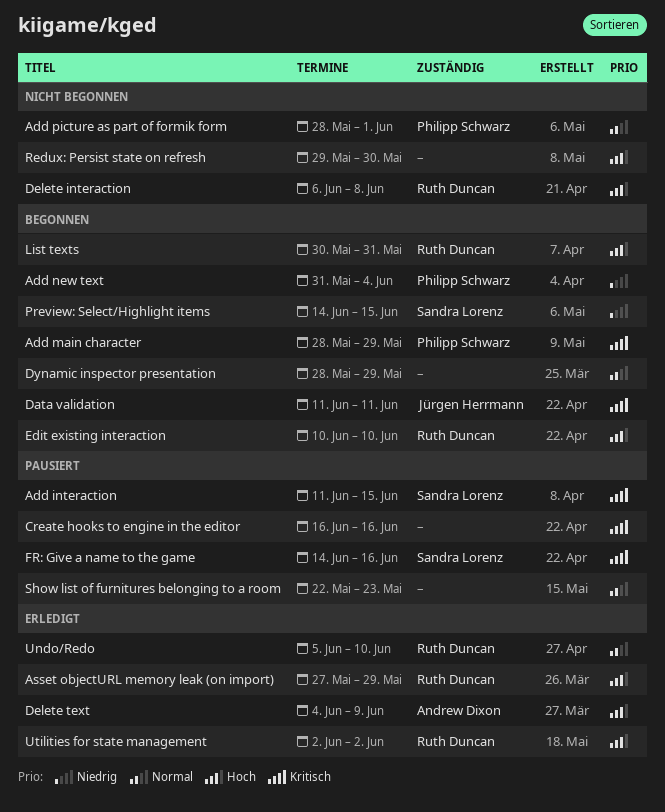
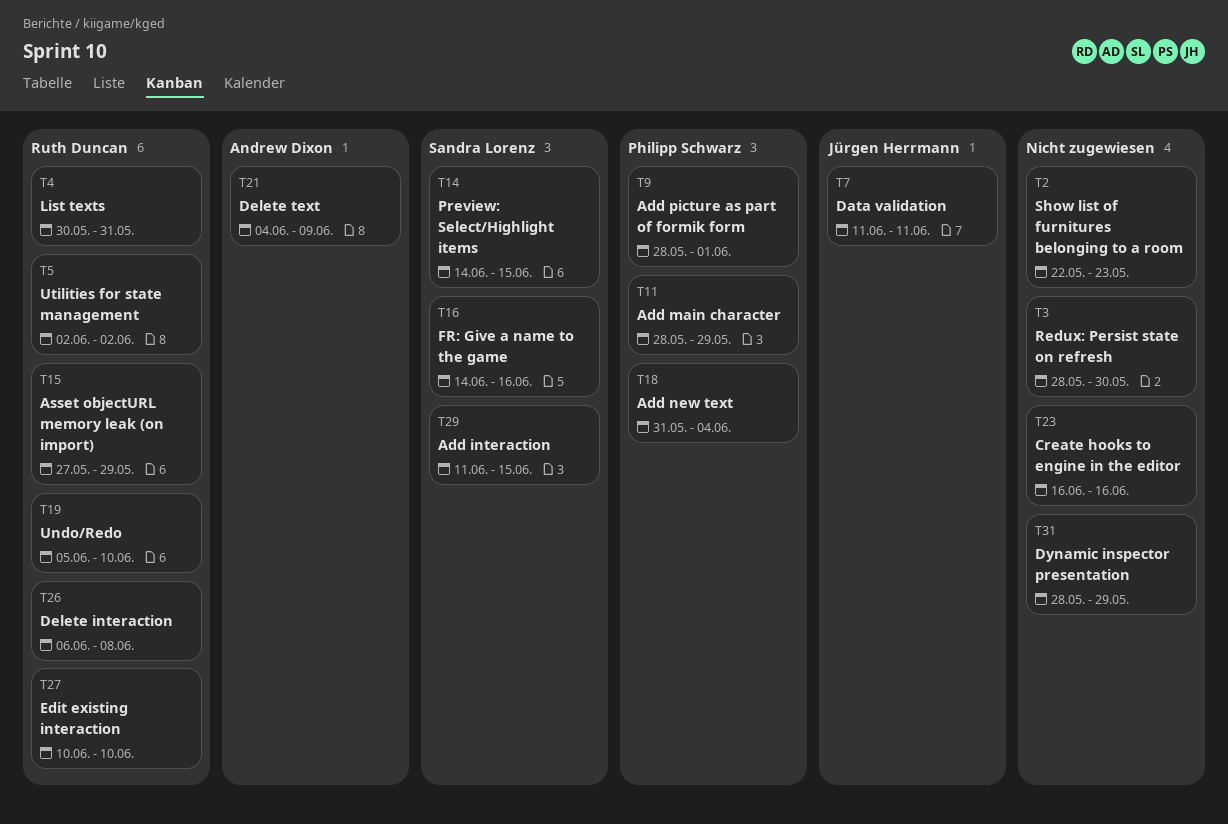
Redux: Persist state on refresh, start: May 29 -> May 28

